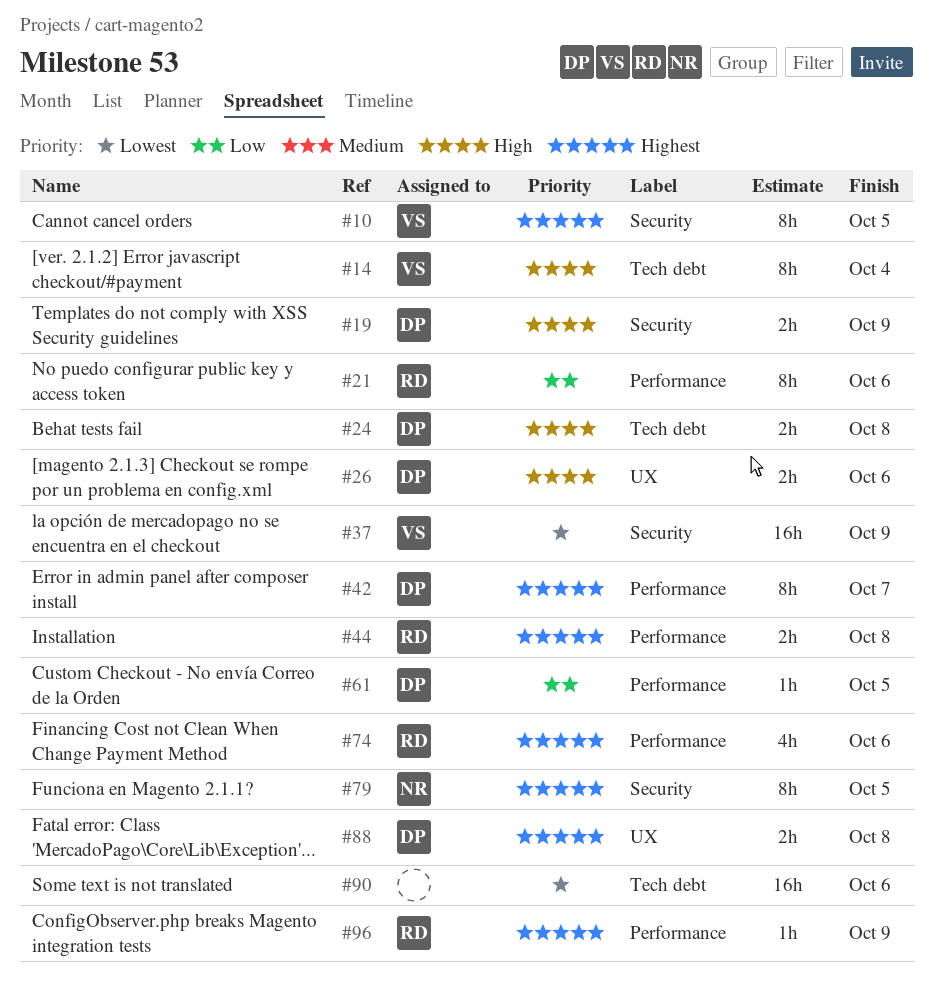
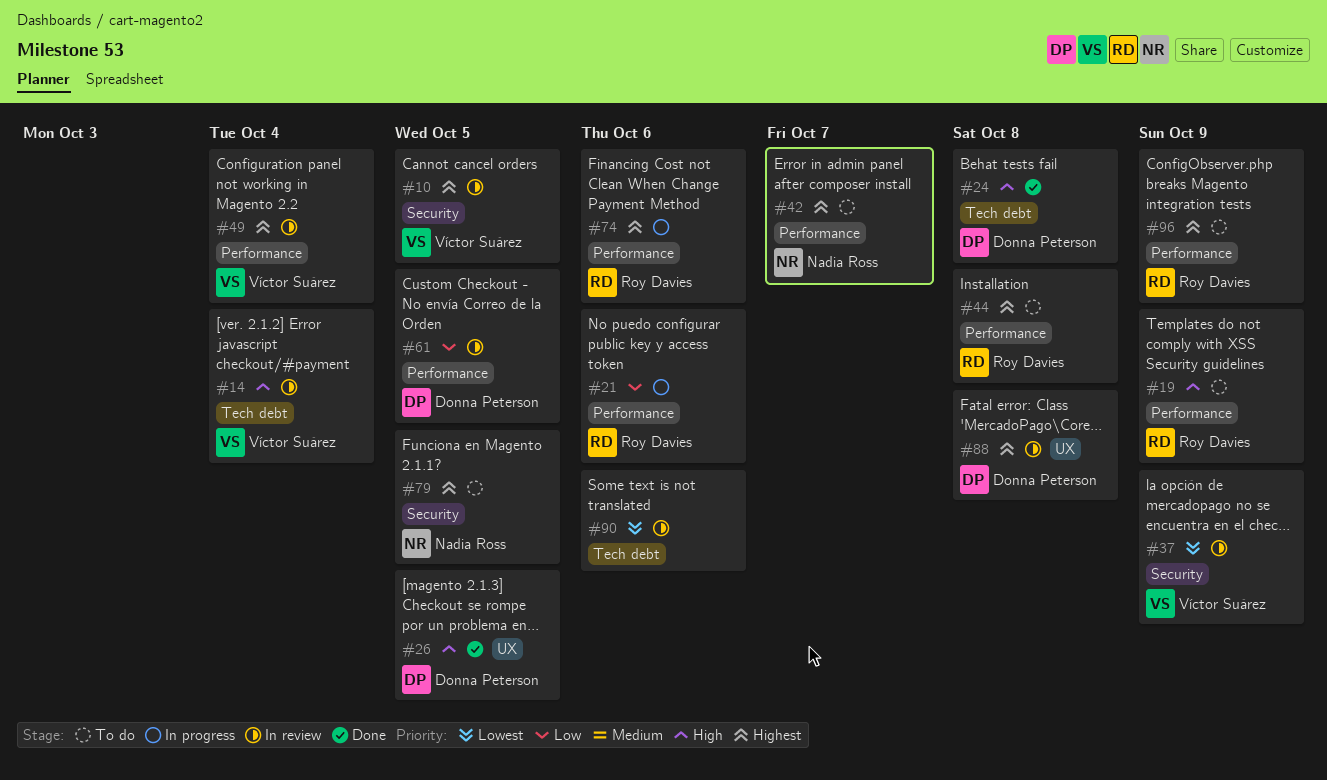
#19, owner: Donna Peterson -> Roy Davies
#19, label: Security -> Performance
#26, due: Oct 6 -> Oct 5
#42, owner: Donna Peterson -> Nadia Ross
#49: none -> present

